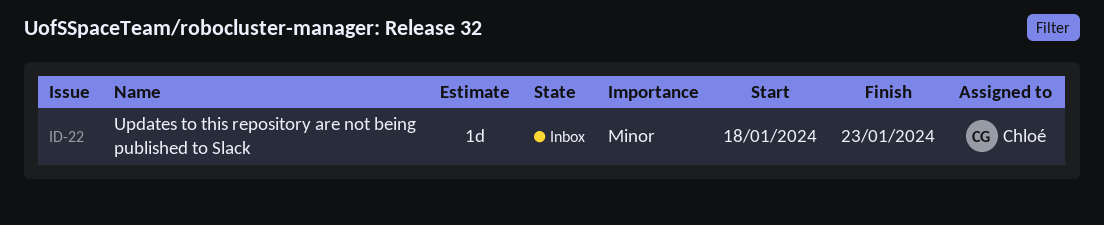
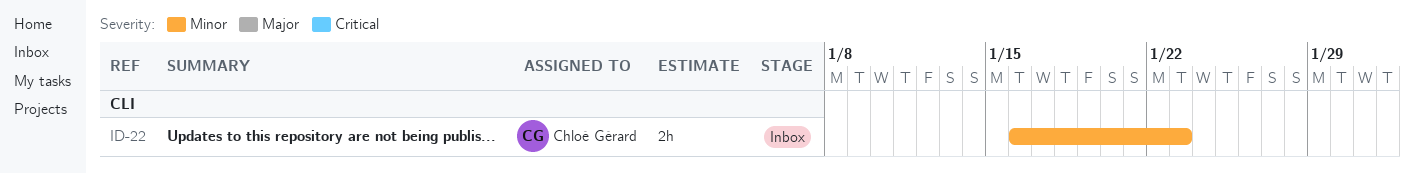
ID-22, estimate: 1d -> 2h
ID-22, start: Jan 18 -> Jan 16

